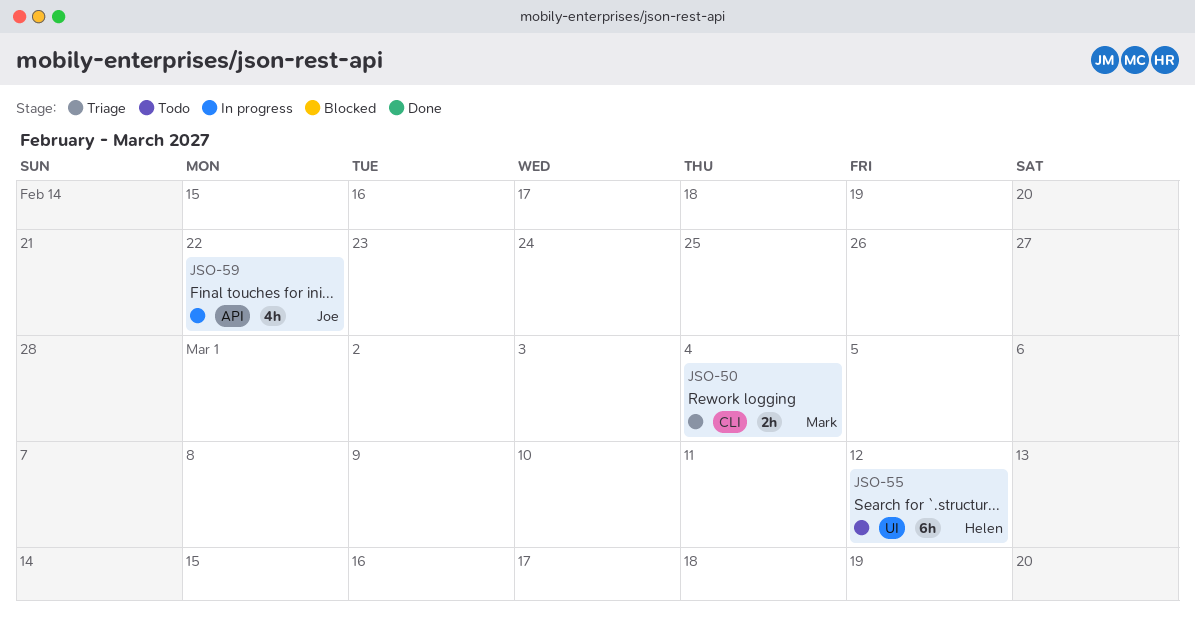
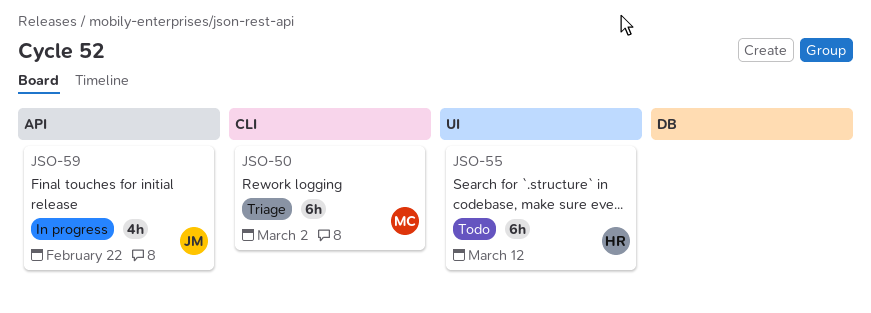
JSO-50, estimate: 2h -> 6h
JSO-50, due: Mar 4 -> Mar 2

